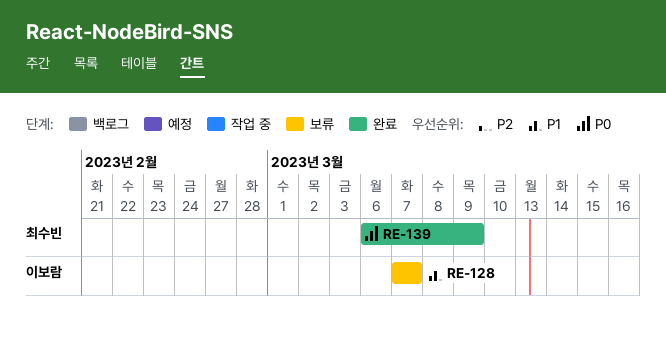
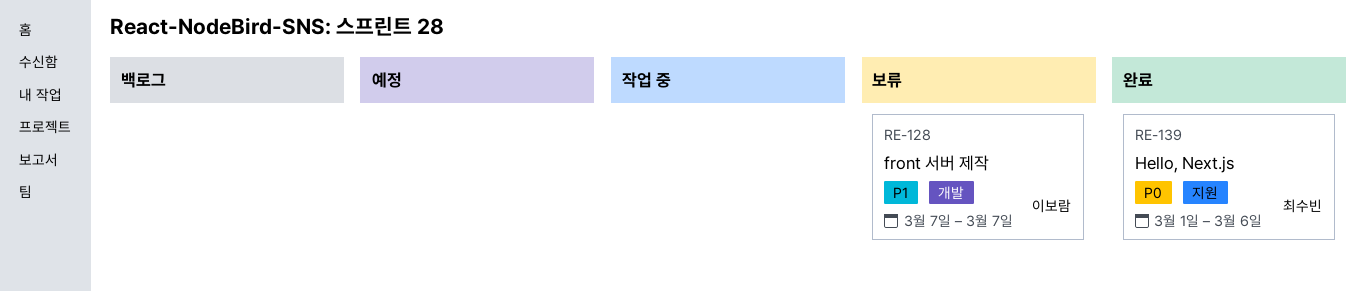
RE-139, start: Mar 6 -> Mar 1
RE-139, due: Mar 9 -> Mar 6

